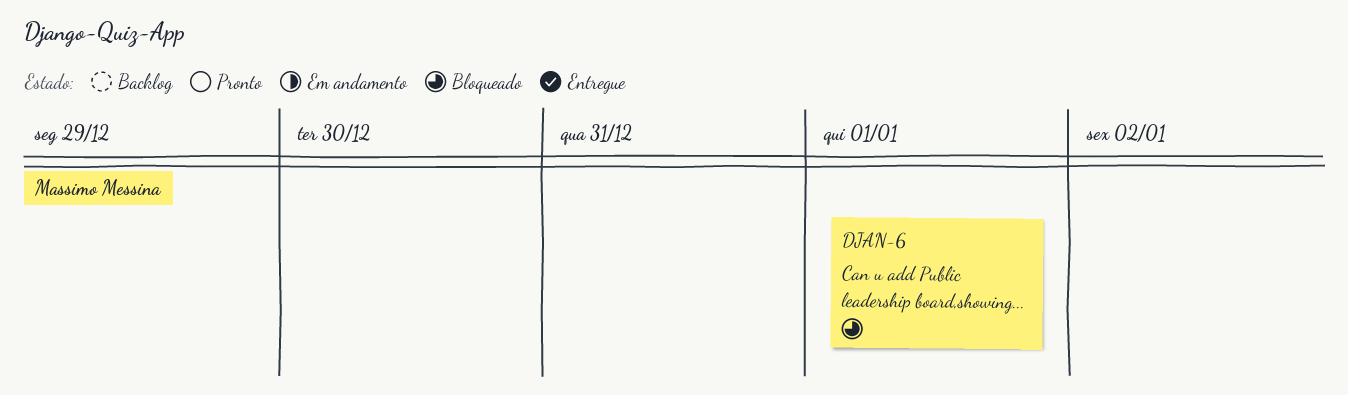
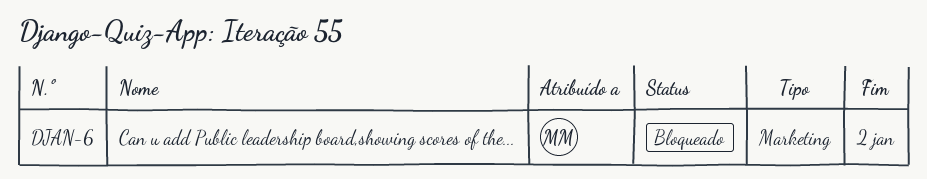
DJAN-6, due: Jan 1 -> Jan 2

